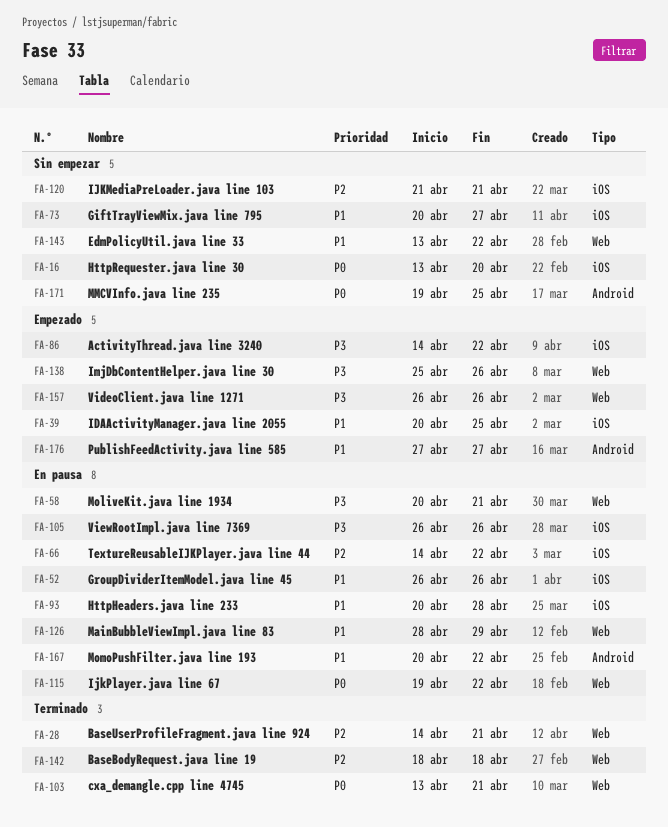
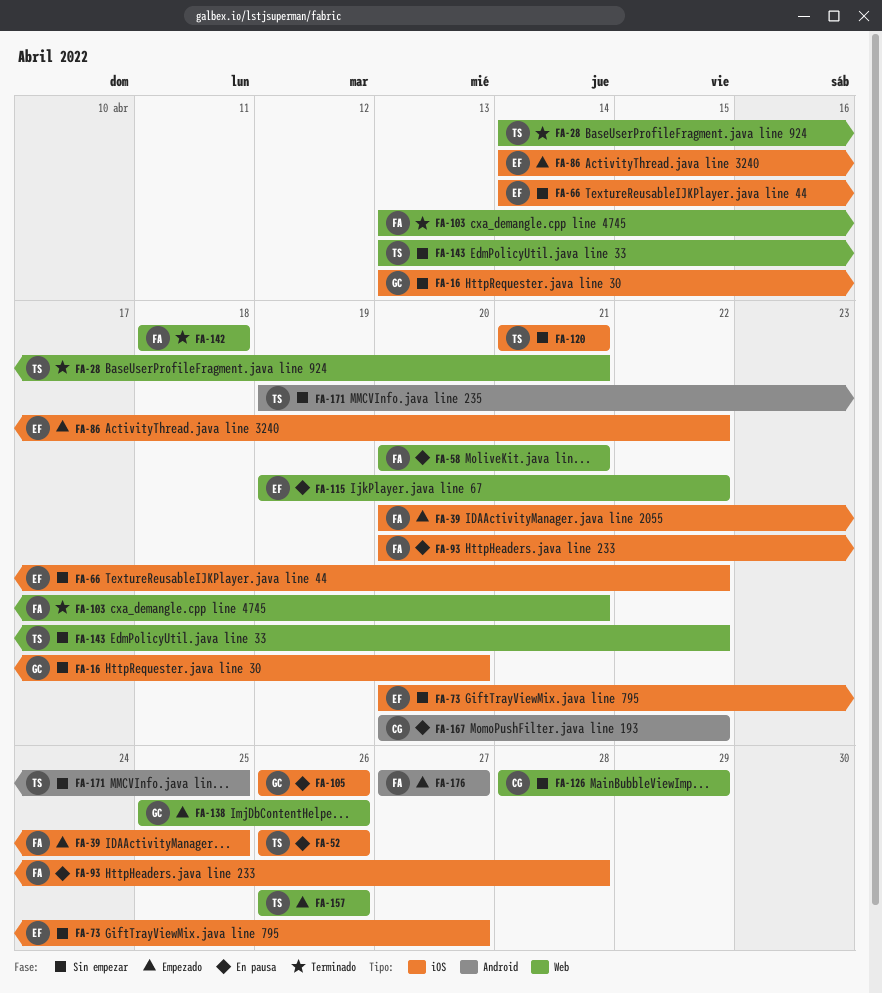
FA-66, status: En pausa -> Sin empezar
FA-126, status: En pausa -> Sin empezar

